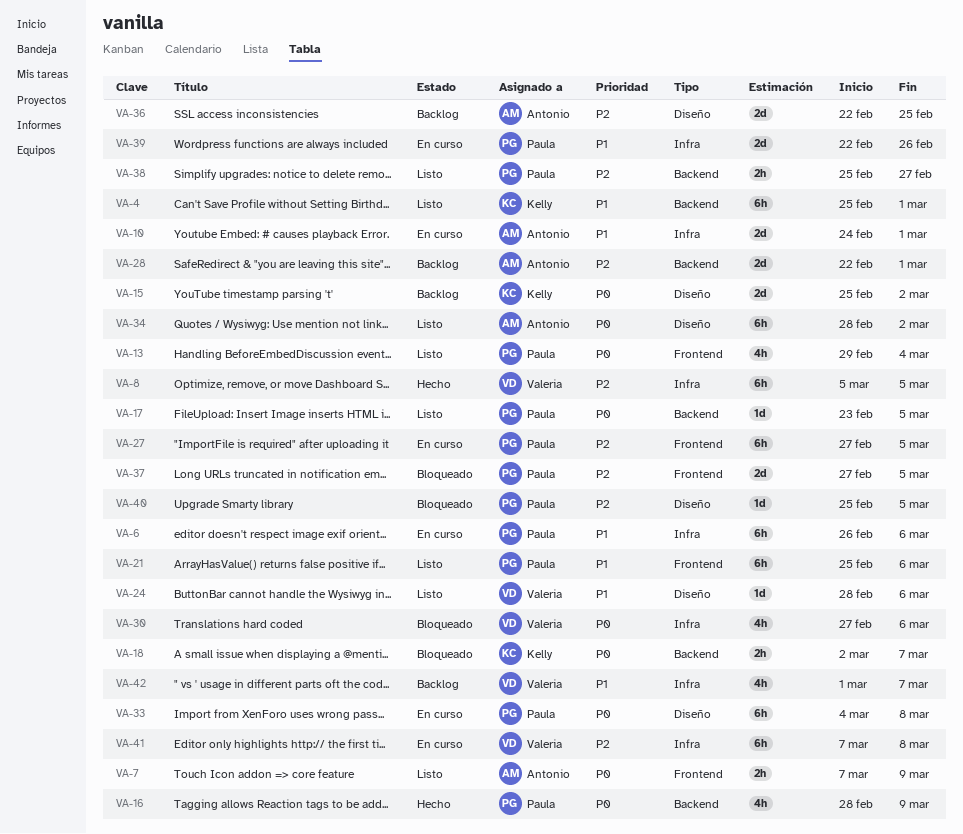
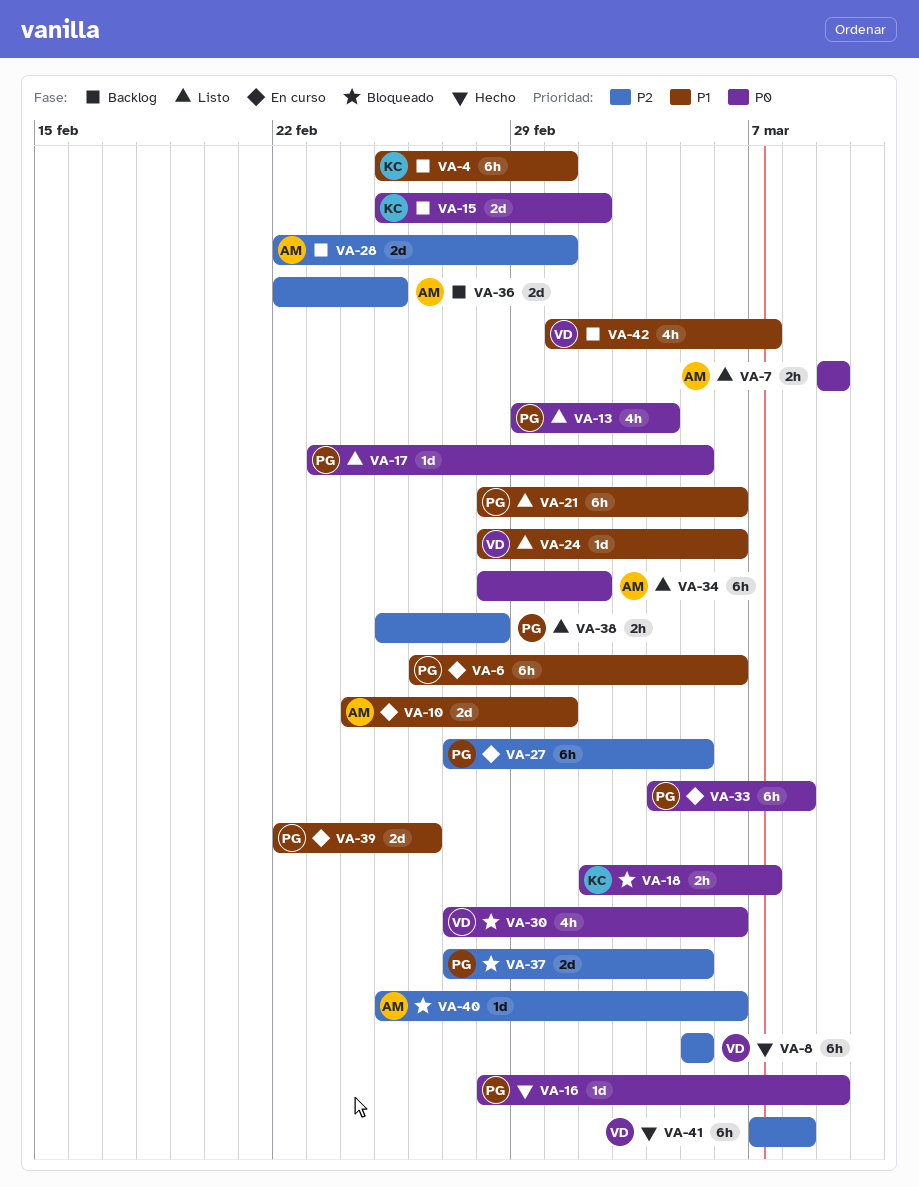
VA-4, status: Listo -> Backlog
VA-7, start: Mar 7 -> Mar 9
VA-16, estimate: 4h -> 1d
VA-21, start: Feb 25 -> Feb 28
VA-38, due: Feb 27 -> Feb 28
VA-40, owner: Paula -> Antonio
VA-40, due: Mar 5 -> Mar 6
VA-41, status: En curso -> Hecho

